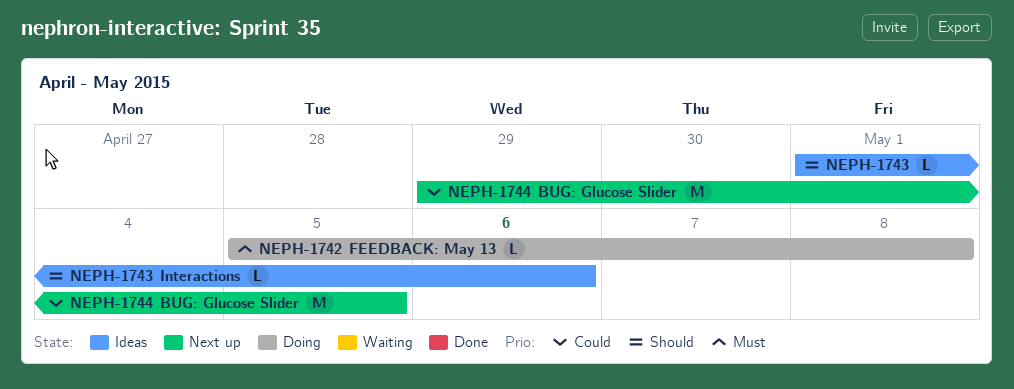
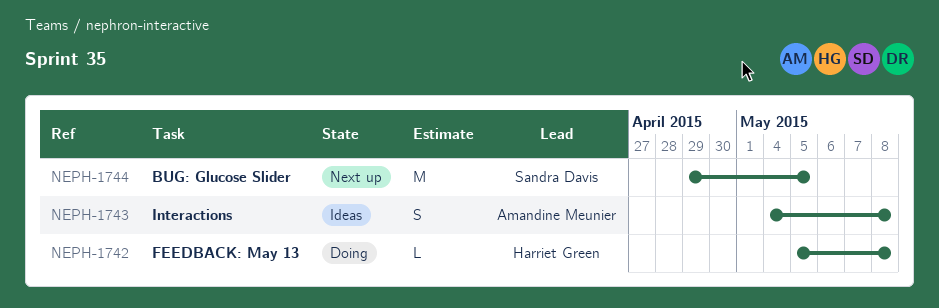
NEPH-1743, estimate: L -> S
NEPH-1743, start: May 1 -> May 4
NEPH-1743, due: May 6 -> May 8

